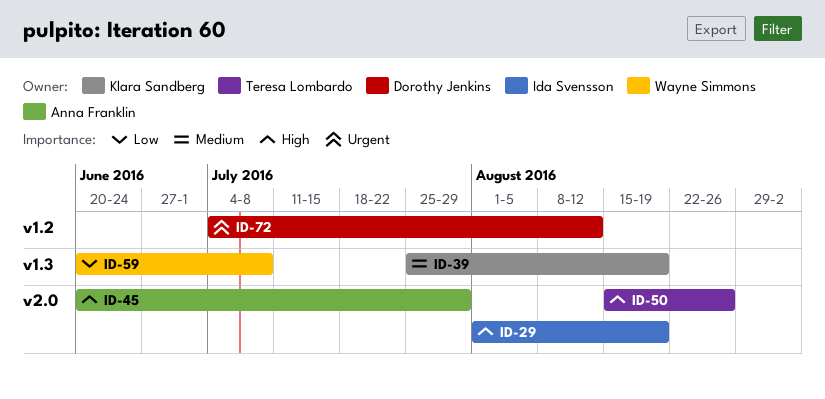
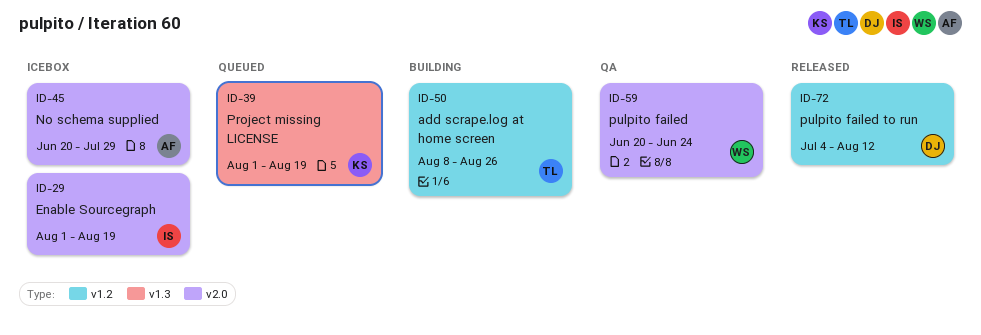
ID-39, start: Jul 25 -> Aug 1
ID-50, label: v2.0 -> v1.2
ID-50, start: Aug 15 -> Aug 8
ID-59, label: v1.3 -> v2.0
ID-59, due: Jul 8 -> Jun 24

